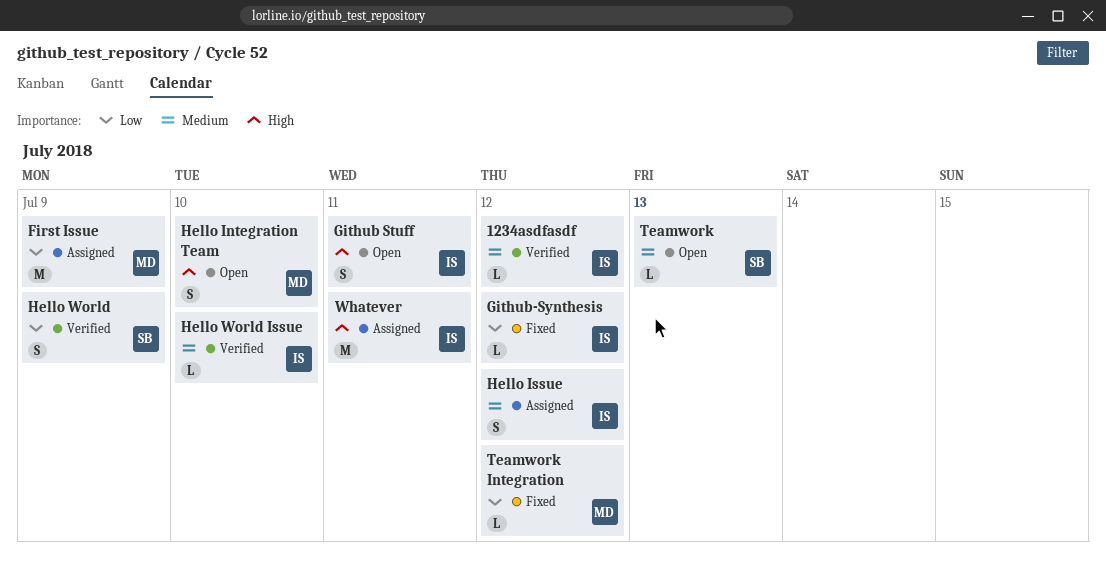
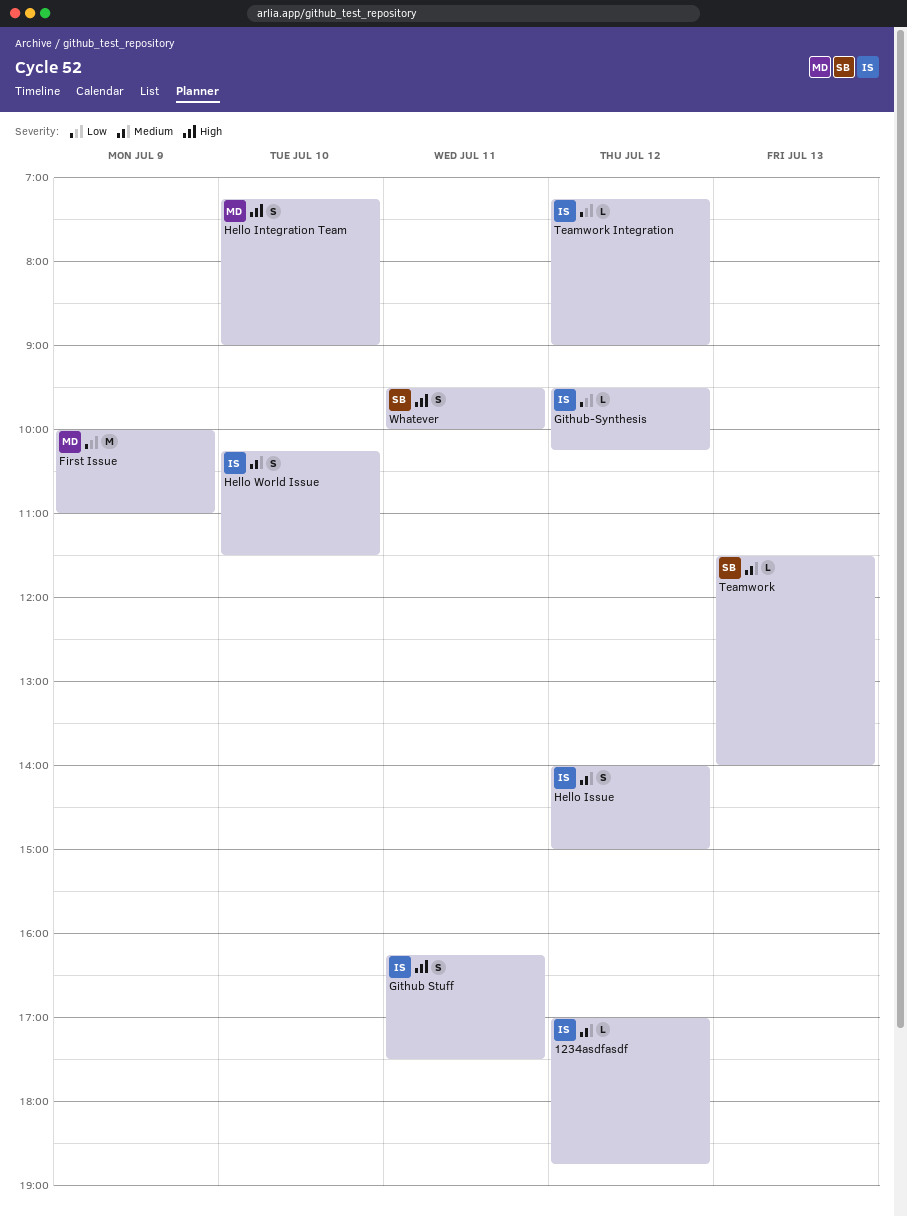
Hello World: present -> none
Hello World Issue, estimate: L -> S
Teamwork Integration, owner: MD -> IS
Whatever, owner: IS -> SB
Whatever, estimate: M -> S

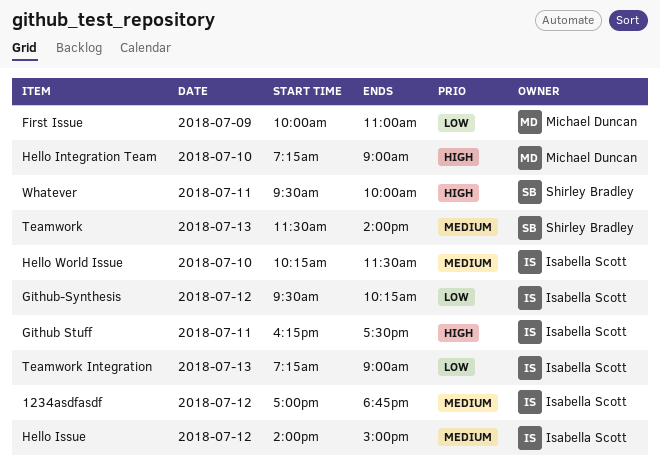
Teamwork Integration, day: Jul 12 -> Jul 13

